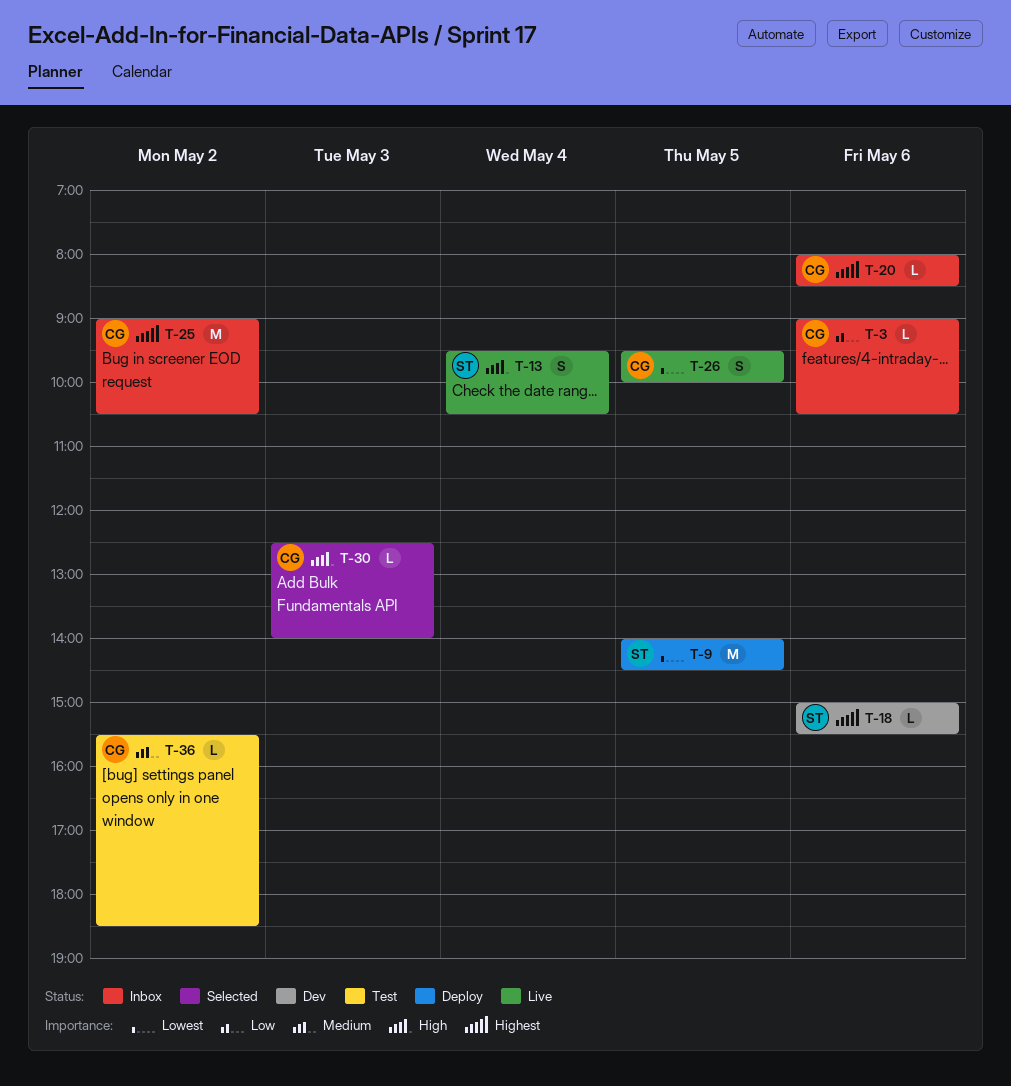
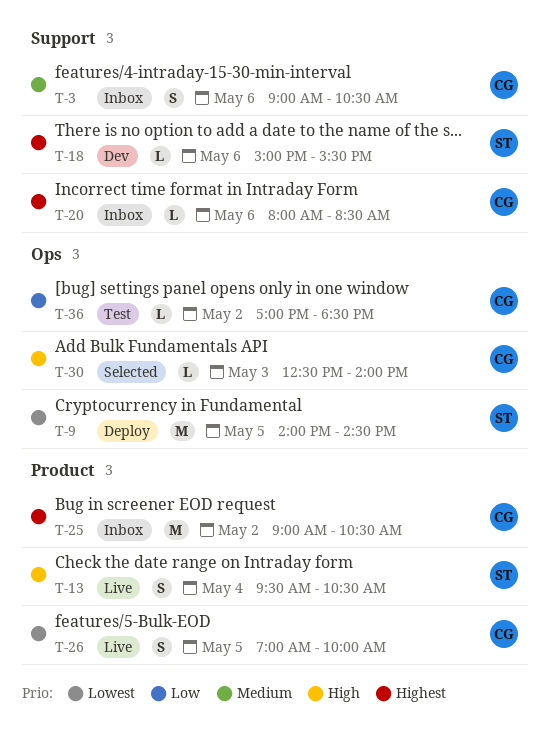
T-3, priority: Low -> Medium
T-3, estimate: L -> S
T-26, begins: 09:30 -> 07:00
T-36, priority: Medium -> Low
T-36, begins: 15:30 -> 17:00

